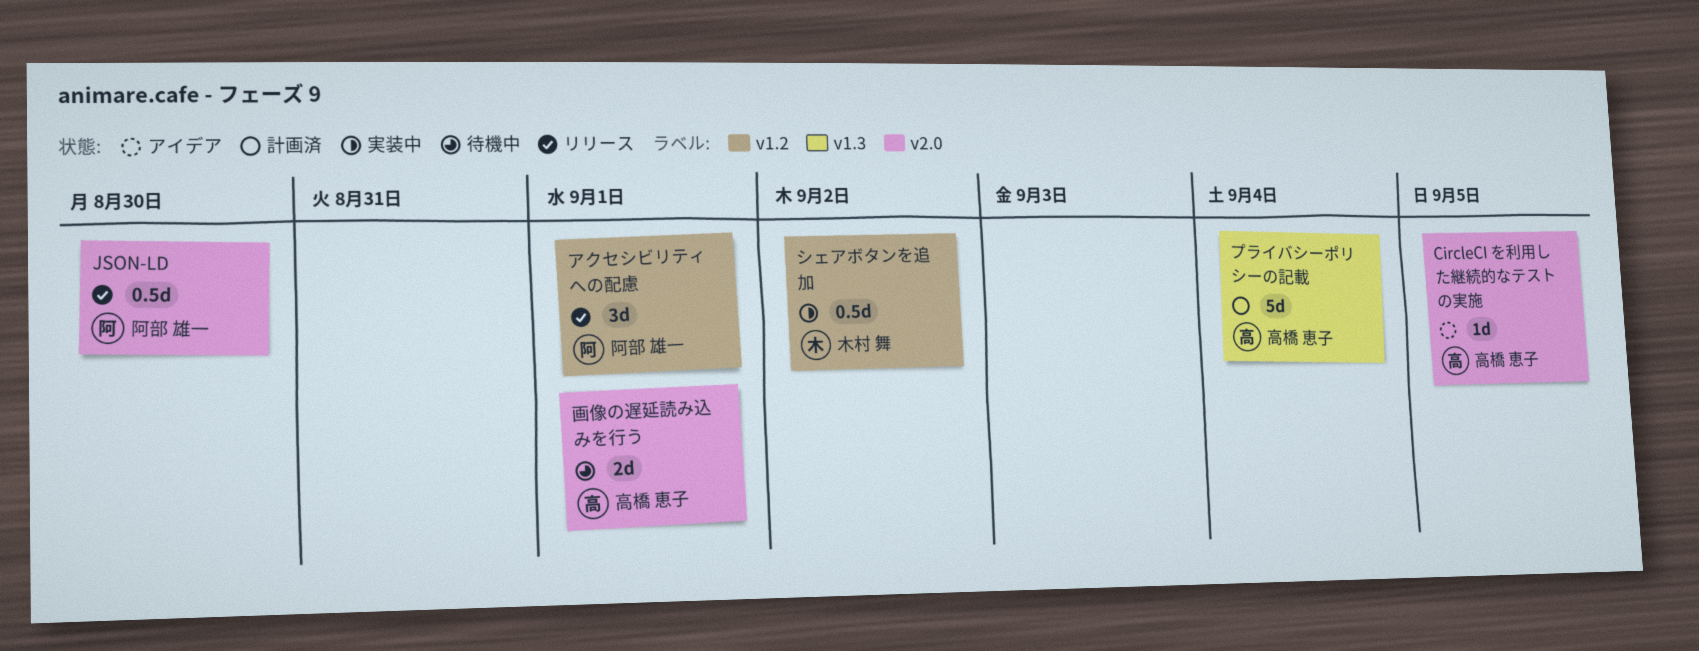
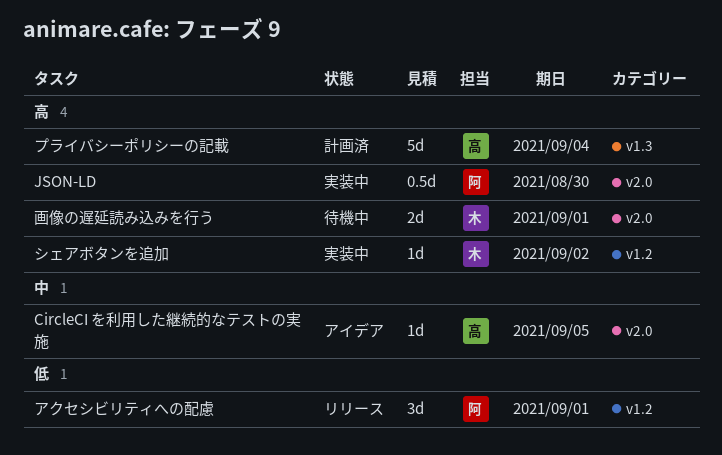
JSON-LD, status: リリース -> 実装中
シェアボタンを追加, estimate: 0.5d -> 1d
画像の遅延読み込みを行う, owner: 高橋 恵子 -> 木村 舞

